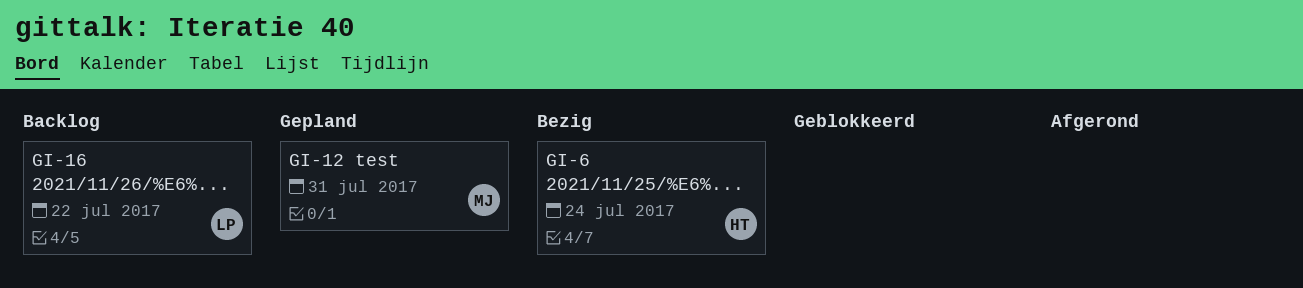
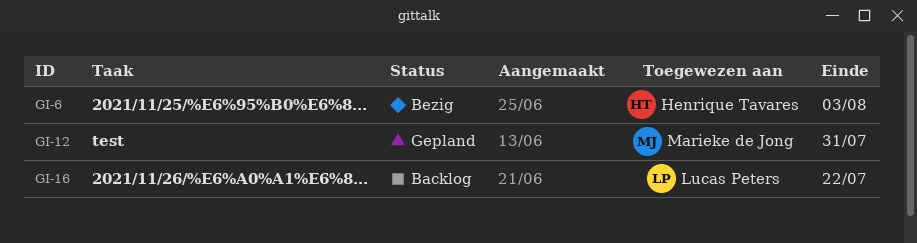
GI-6, due: Jul 24 -> Aug 3

